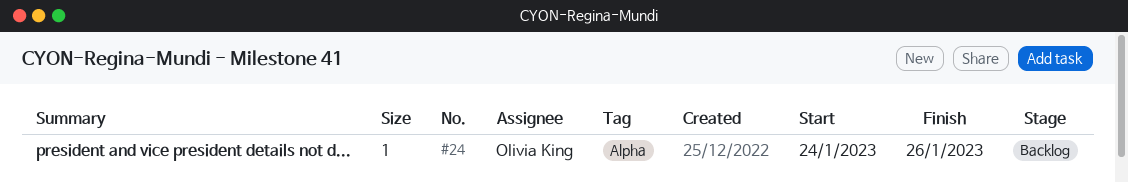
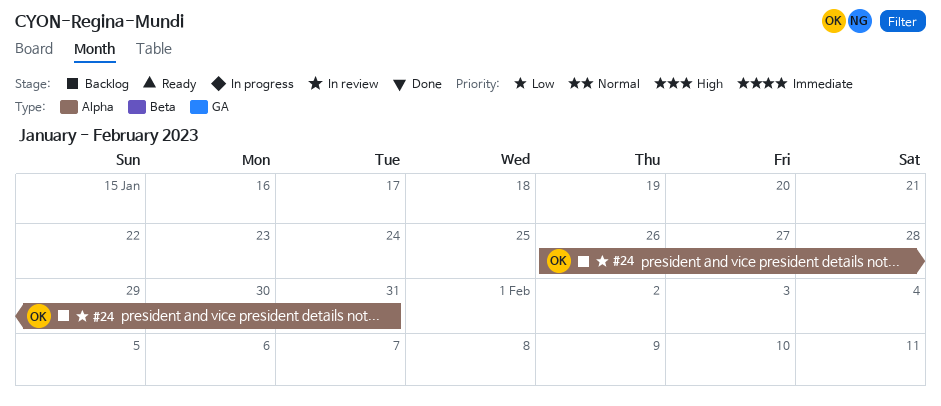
#24, start: Jan 24 -> Jan 26
#24, due: Jan 26 -> Jan 31

